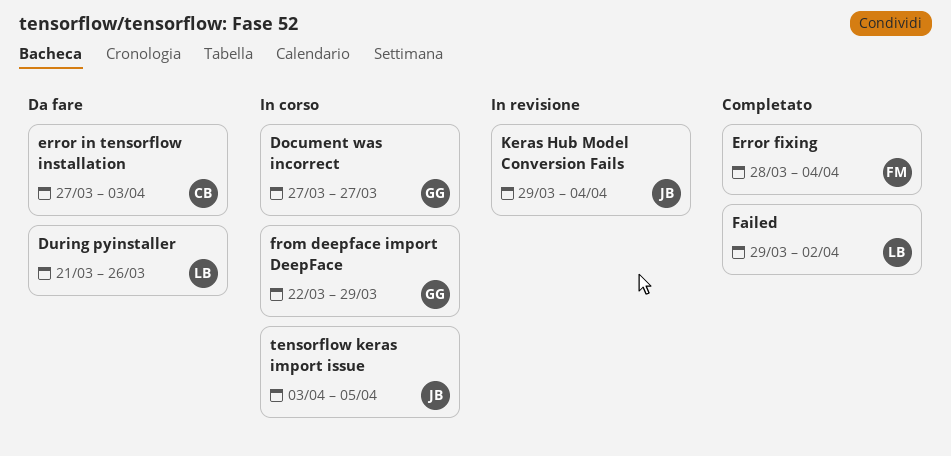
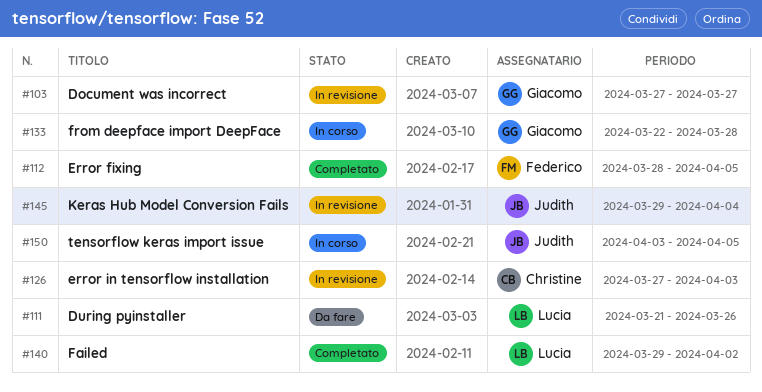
Document was incorrect, status: In corso -> In revisione
Error fixing, due: Apr 4 -> Apr 5
error in tensorflow installation, status: Da fare -> In revisione
from deepface import DeepFace, due: Mar 29 -> Mar 28

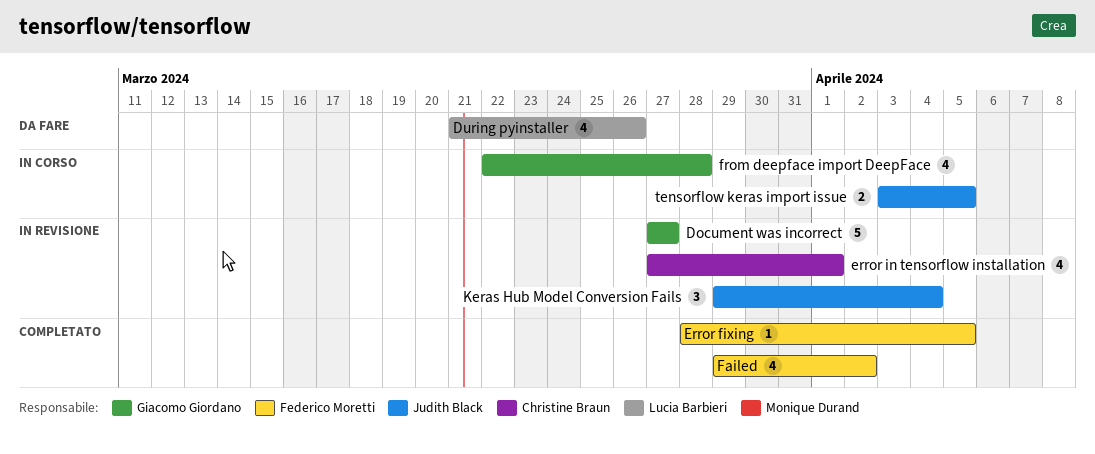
error in tensorflow installation, due: Apr 3 -> Apr 1
Failed, owner: Lucia Barbieri -> Federico Moretti

